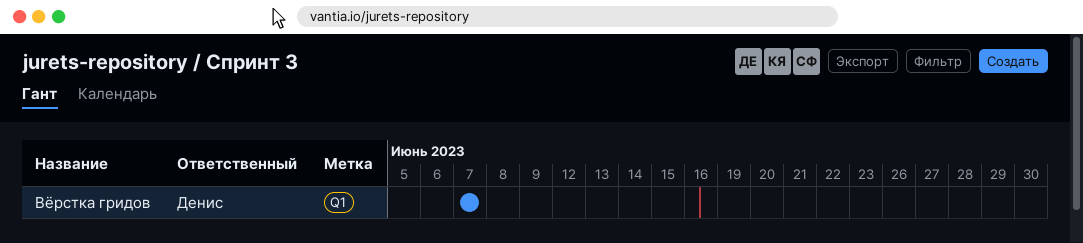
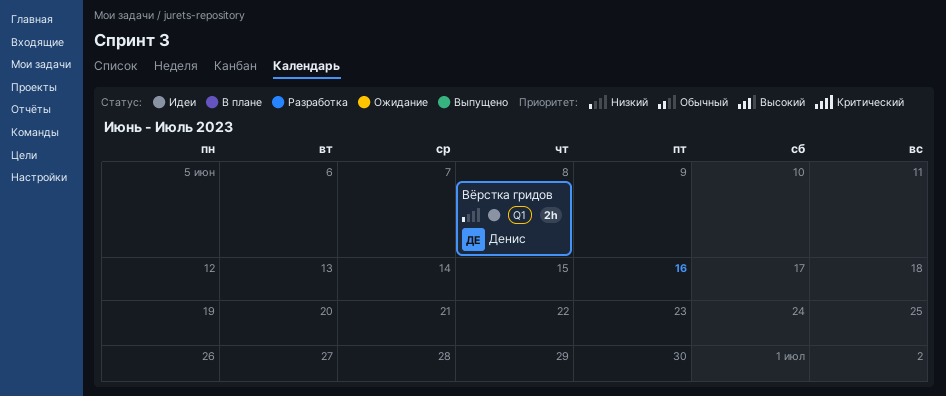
Вёрстка гридов, due: Jun 7 -> Jun 8

